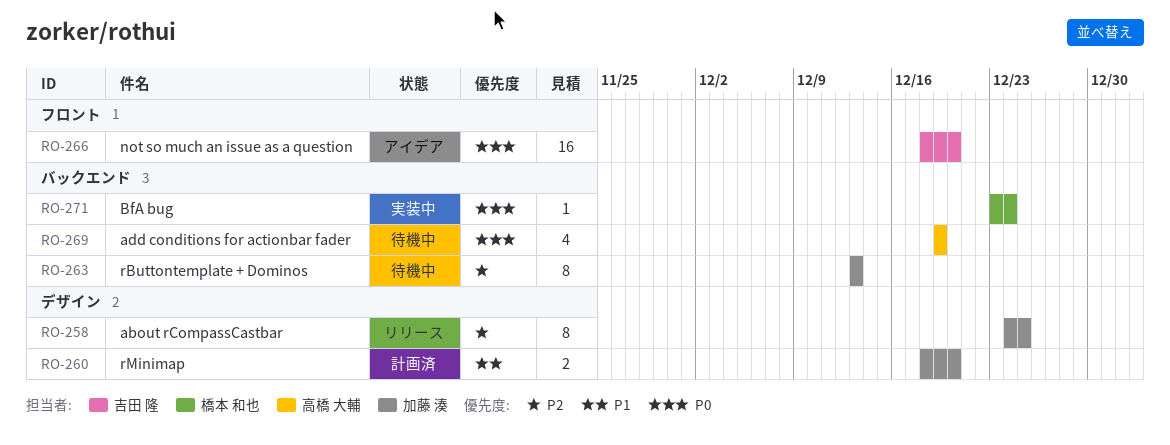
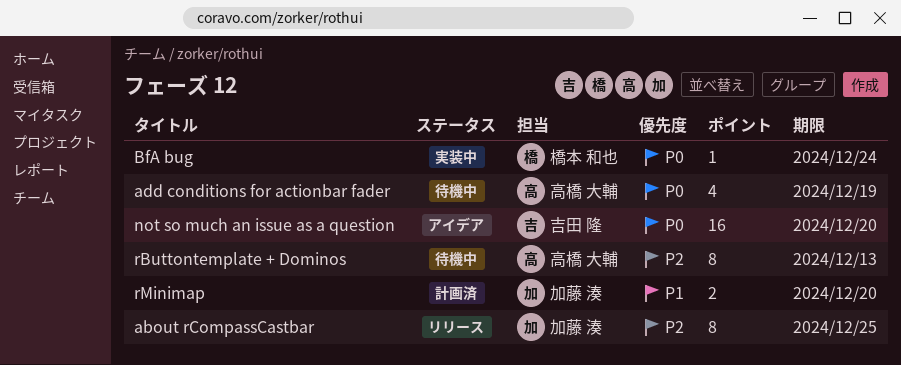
rButtontemplate + Dominos, owner: 加藤 湊 -> 高橋 大輔

